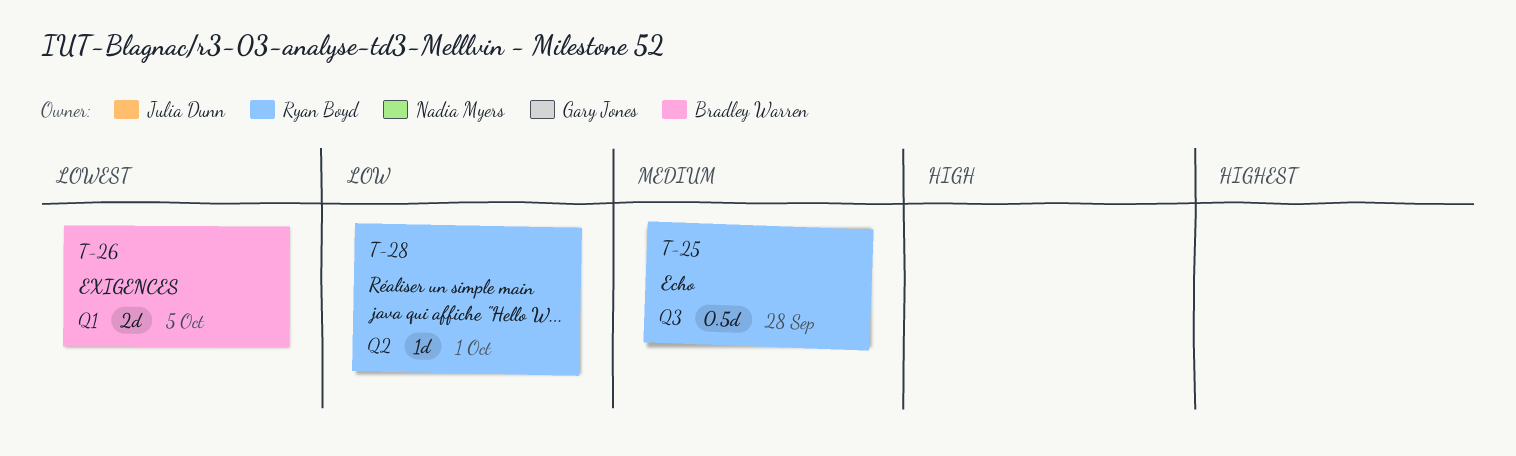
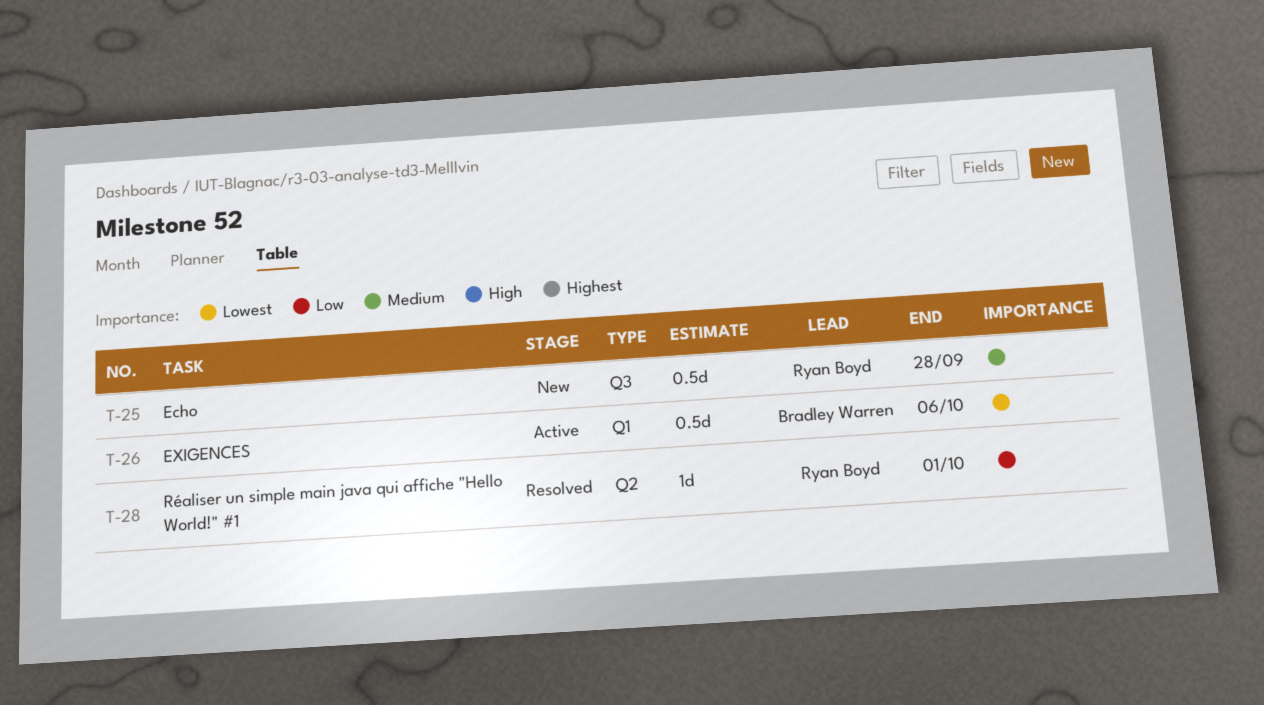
T-26, estimate: 2d -> 0.5d
T-26, due: Oct 5 -> Oct 6

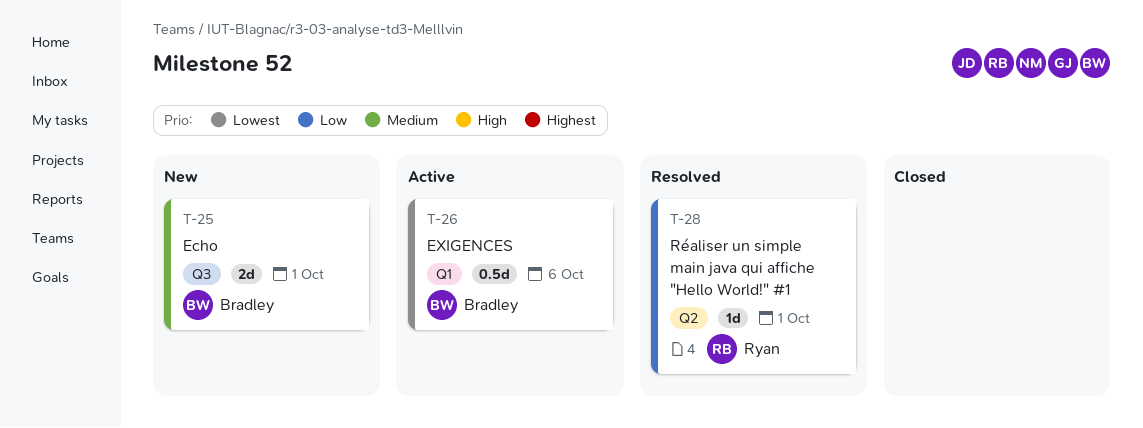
T-25, owner: Ryan Boyd -> Bradley Warren
T-25, estimate: 0.5d -> 2d
T-25, due: Sep 28 -> Oct 1

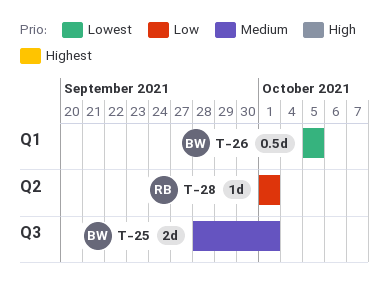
T-26, due: Oct 6 -> Oct 5

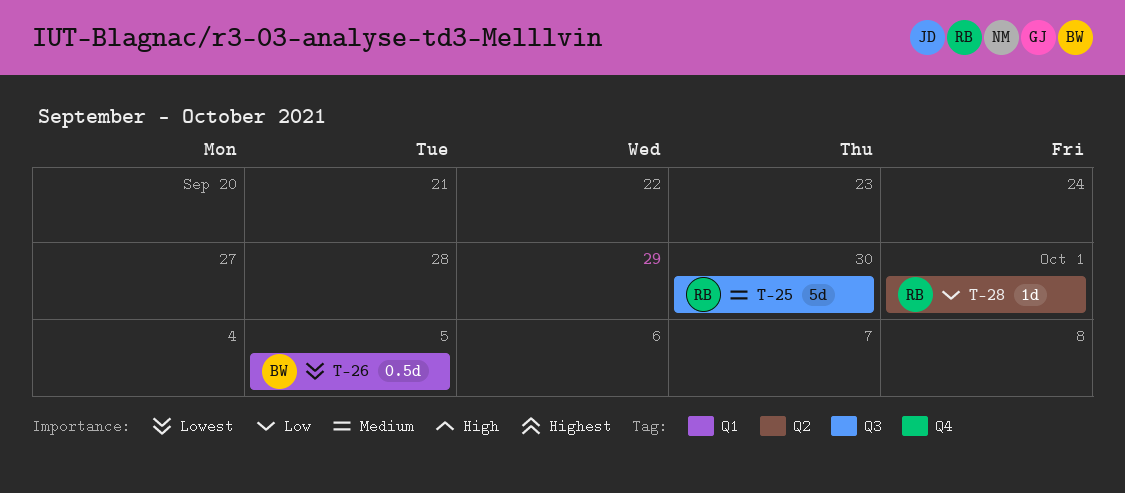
T-25, owner: BW -> RB
T-25, estimate: 2d -> 5d
T-25, start: Sep 28 -> Sep 30
T-25, due: Oct 1 -> Sep 30

